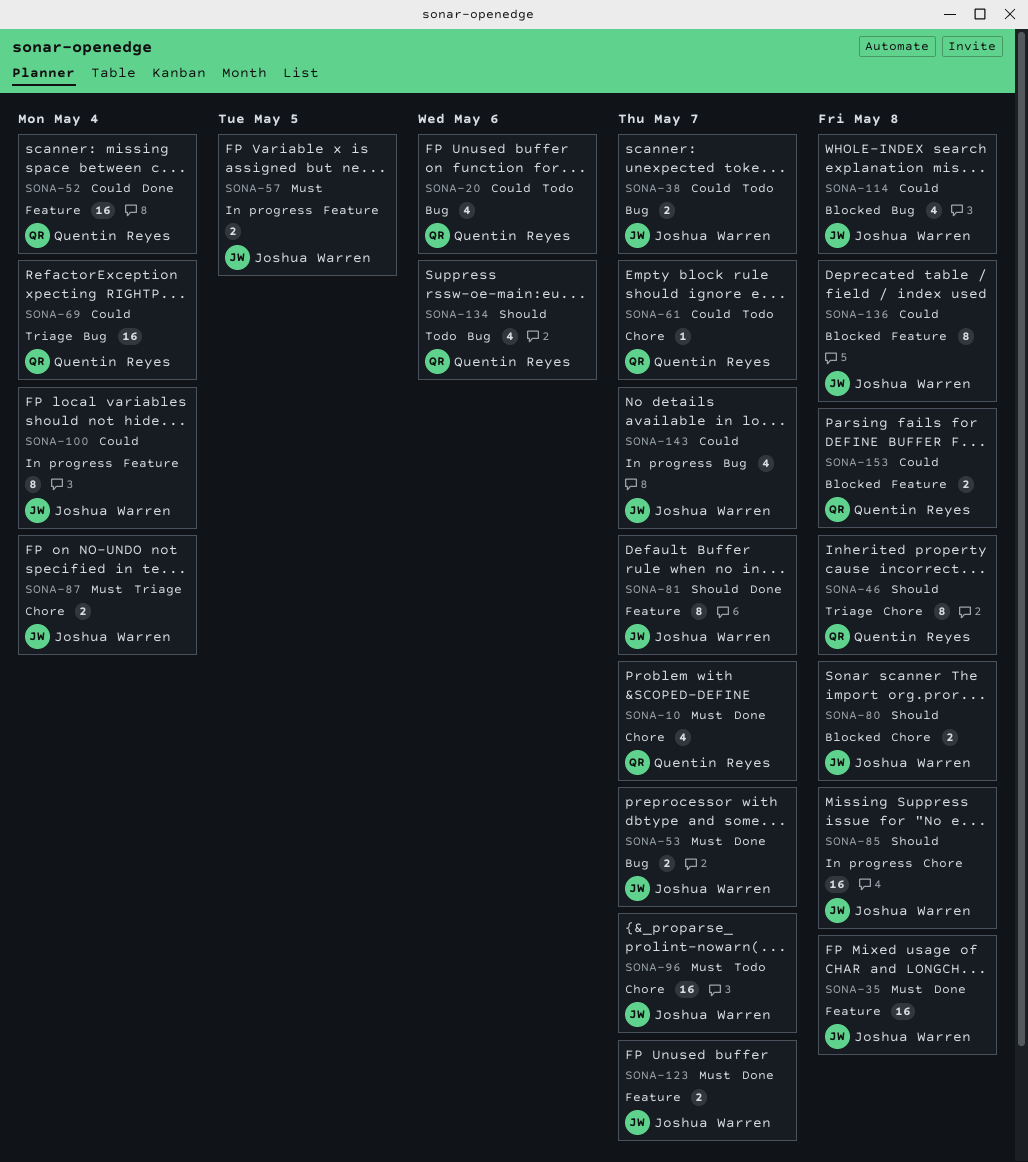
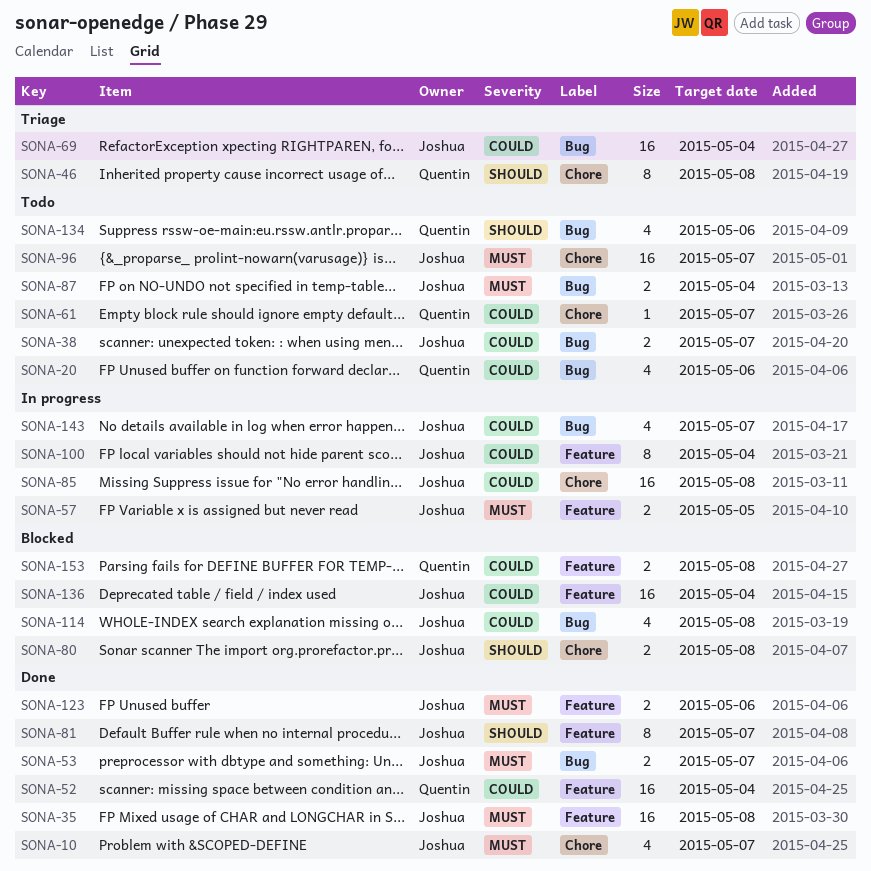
SONA-10, owner: Quentin Reyes -> Joshua Warren
SONA-69, owner: Quentin Reyes -> Joshua Warren
SONA-85, priority: Should -> Could
SONA-87, status: Triage -> Todo
SONA-87, label: Chore -> Bug
SONA-123, due: May 7 -> May 6
SONA-136, estimate: 8 -> 16
SONA-136, due: May 8 -> May 4

